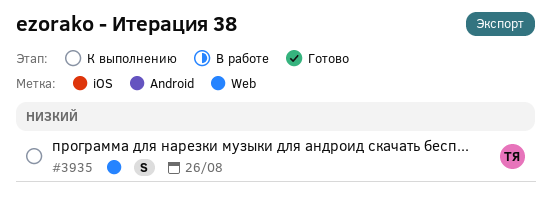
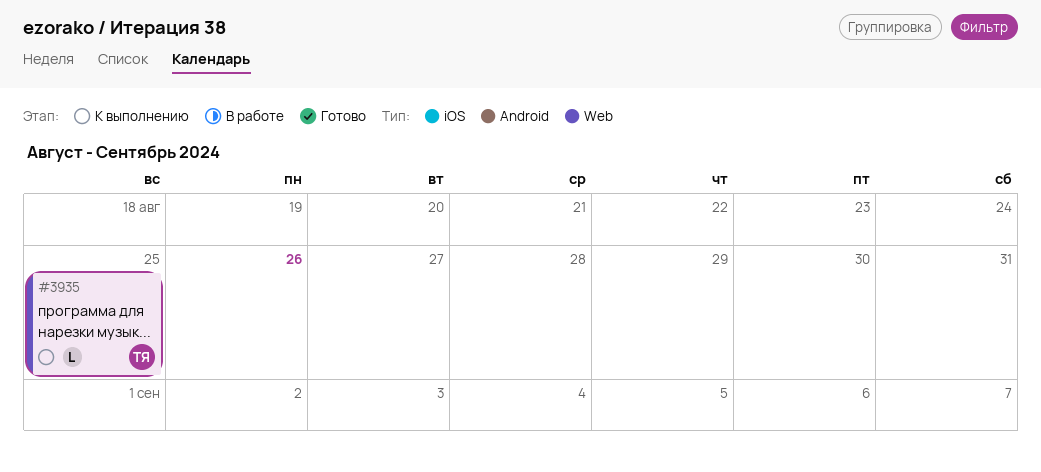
#3935, estimate: S -> L
#3935, due: Aug 26 -> Aug 25

